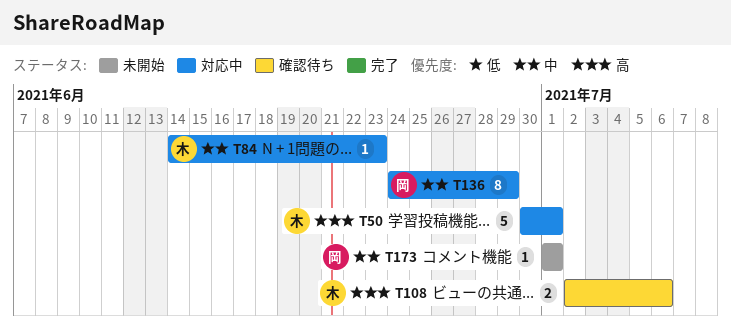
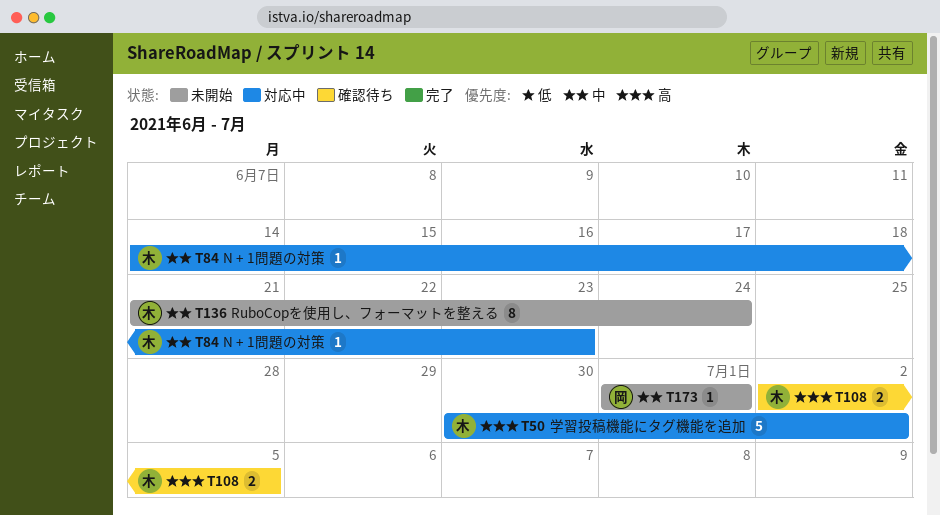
T50, due: Jul 1 -> Jul 2
T108, due: Jul 6 -> Jul 5
T136, status: 対応中 -> 未開始
T136, owner: 岡 -> 木
T136, start: Jun 24 -> Jun 21
T136, due: Jun 29 -> Jun 24

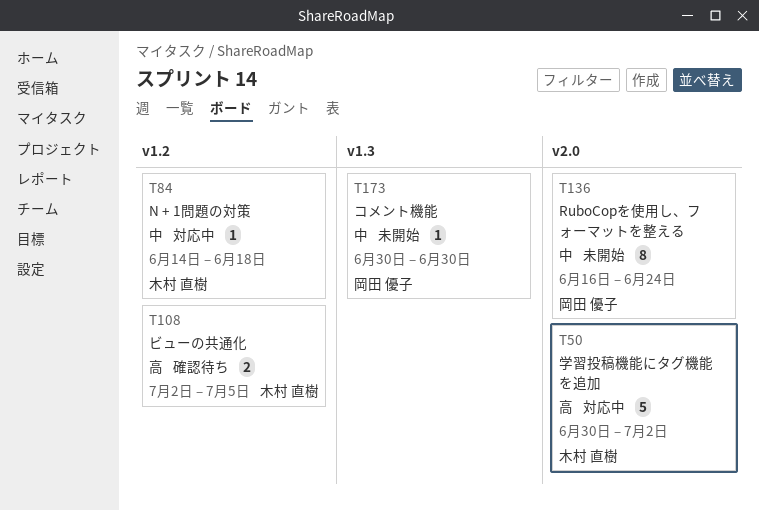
T84, due: Jun 23 -> Jun 18
T136, owner: 木村 直樹 -> 岡田 優子
T136, start: Jun 21 -> Jun 16
T173, start: Jul 1 -> Jun 30
T173, due: Jul 1 -> Jun 30

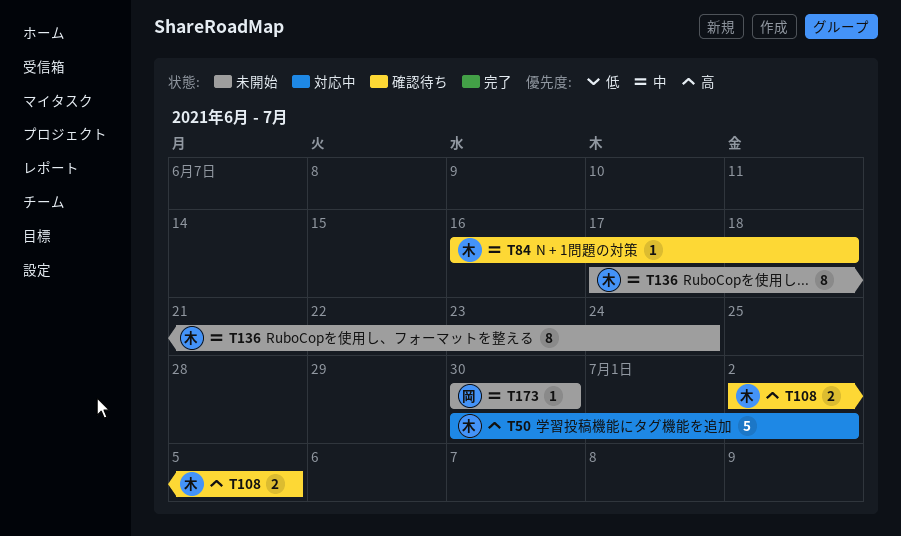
T84, status: 対応中 -> 確認待ち
T84, start: Jun 14 -> Jun 16
T136, owner: 岡田 優子 -> 木村 直樹
T136, start: Jun 16 -> Jun 17

